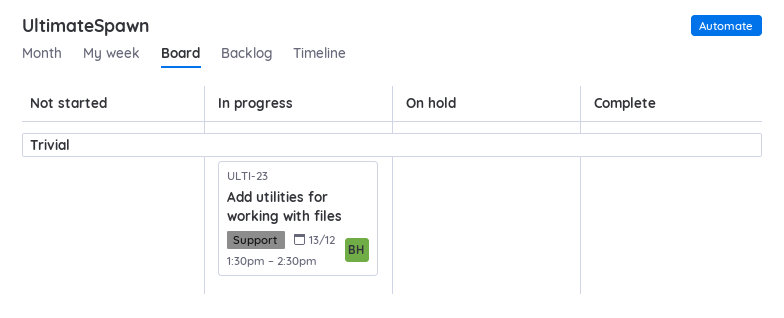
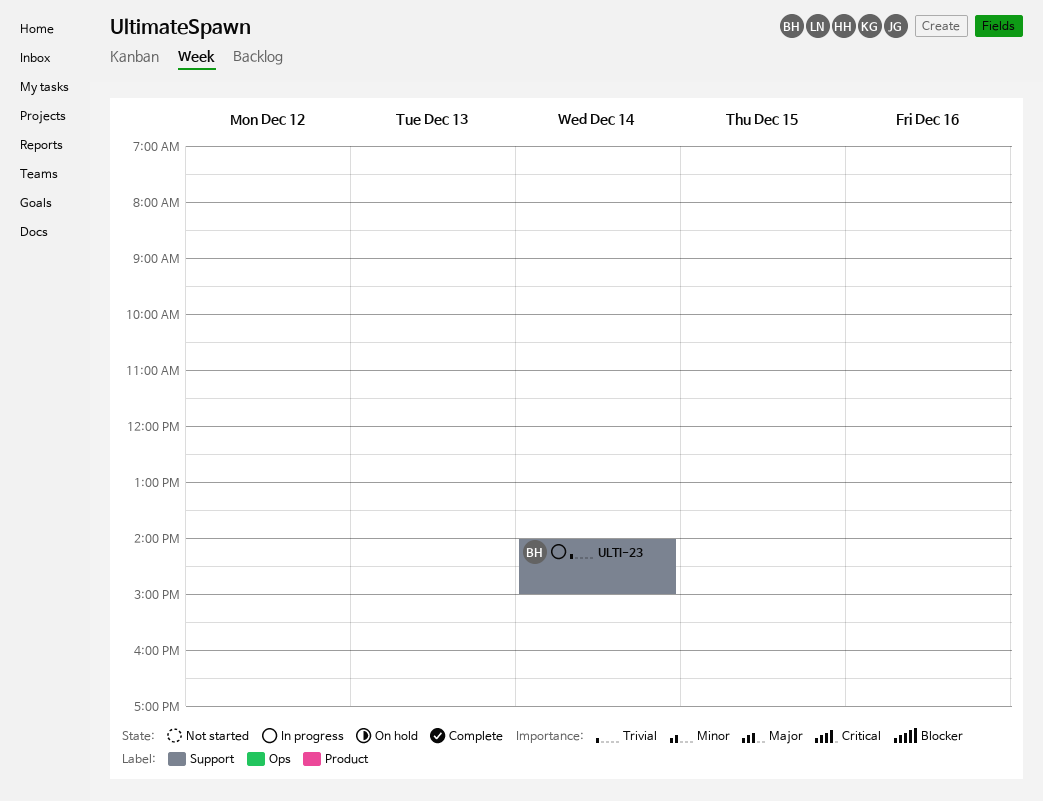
ULTI-23, day: Dec 13 -> Dec 14
ULTI-23, begins: 13:30 -> 14:00
ULTI-23, ends: 14:30 -> 15:00

